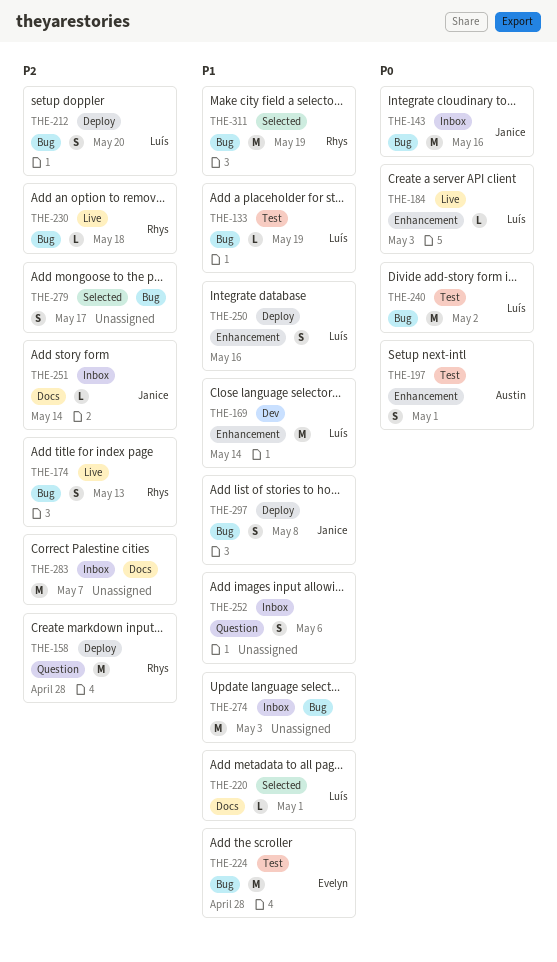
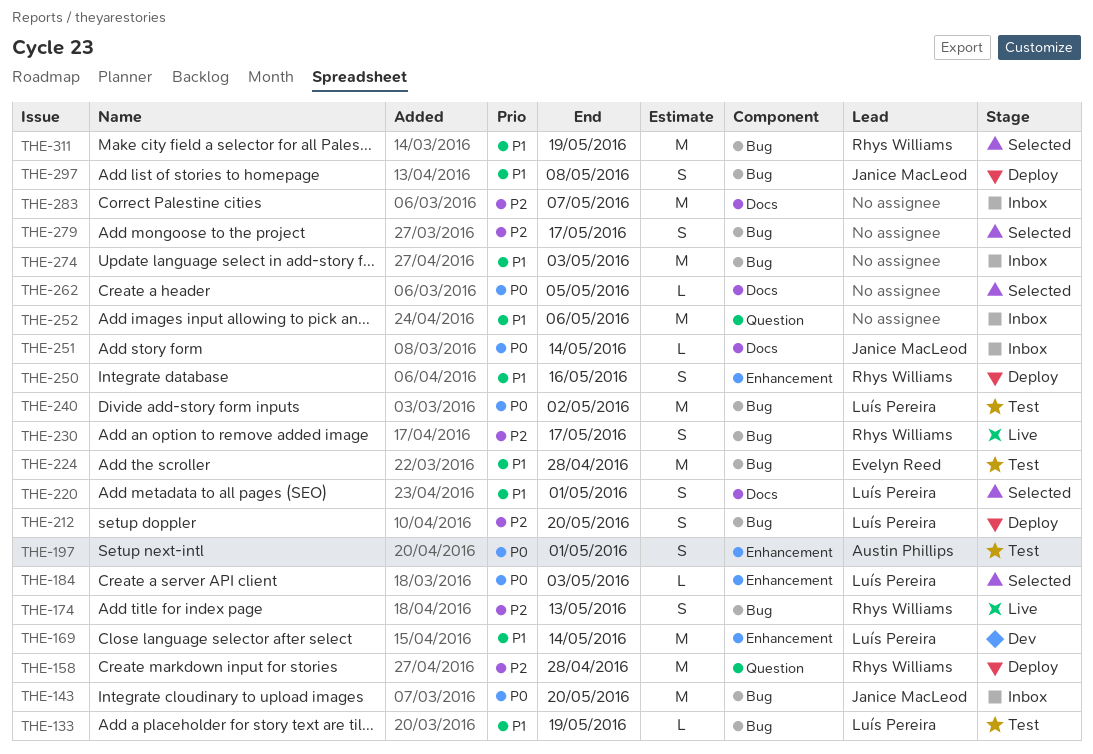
THE-143, due: May 16 -> May 20
THE-184, status: Live -> Selected
THE-220, estimate: L -> S
THE-230, estimate: L -> S
THE-230, due: May 18 -> May 17
THE-250, owner: Luís Pereira -> Rhys Williams
THE-251, priority: P2 -> P0
THE-252, estimate: S -> M
THE-262: none -> present

